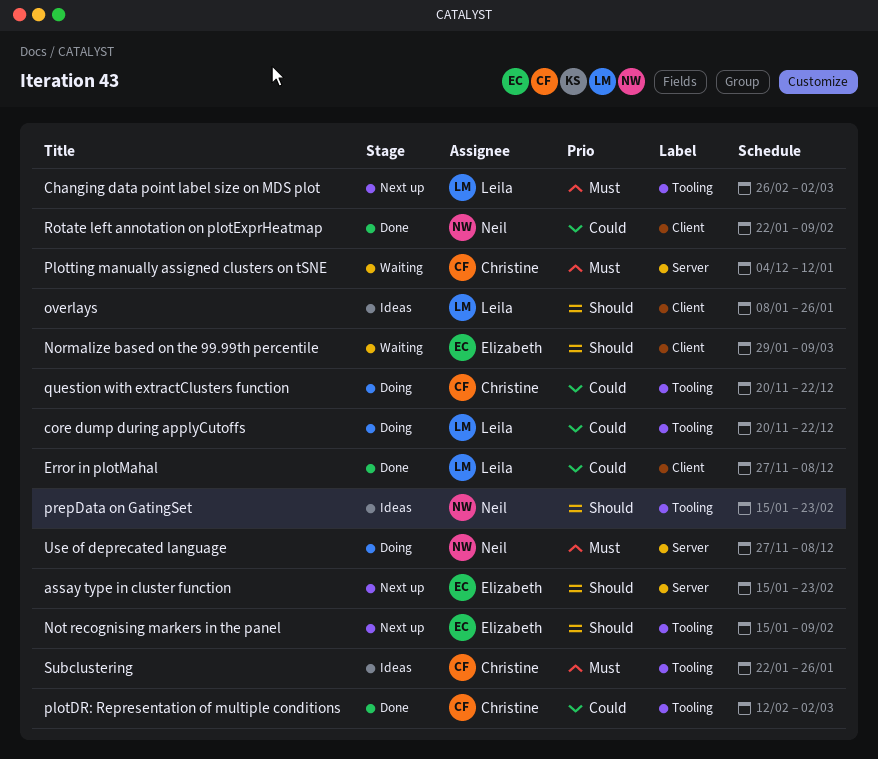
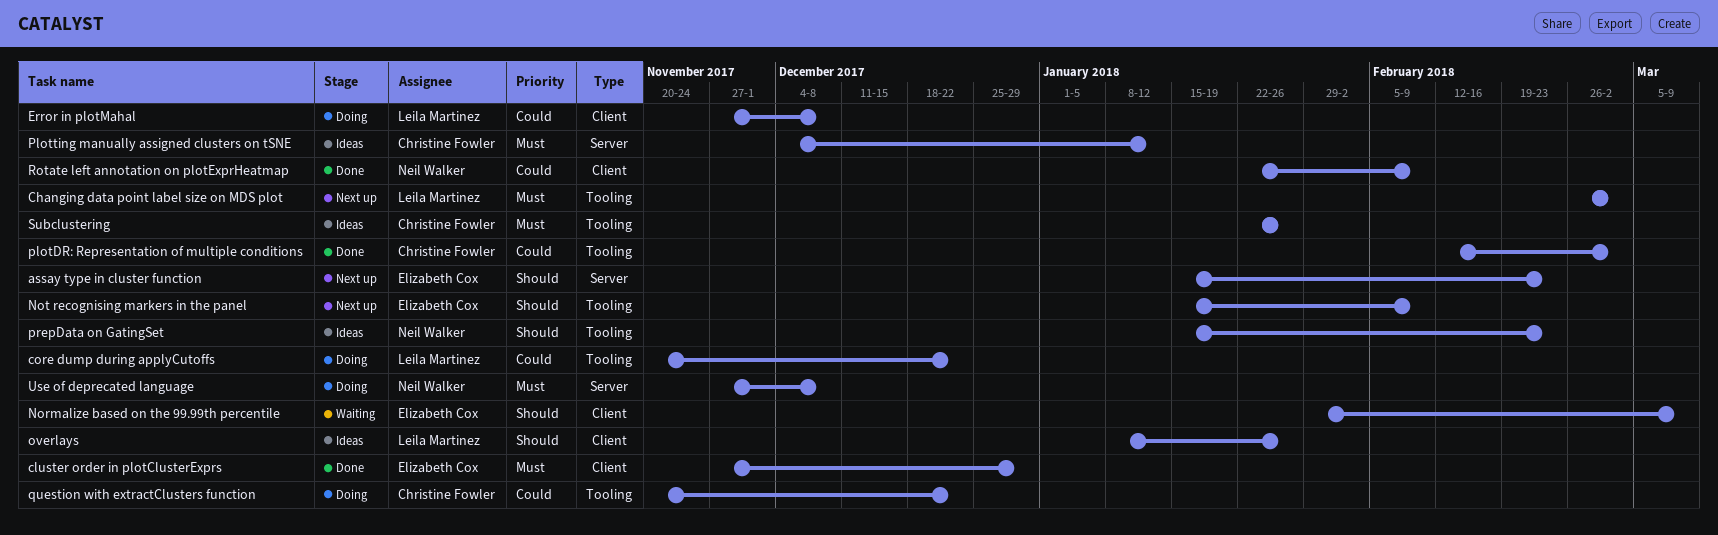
cluster order in plotClusterExprs: none -> present
Error in plotMahal, status: Done -> Doing
Plotting manually assigned clusters on tSNE, status: Waiting -> Ideas

